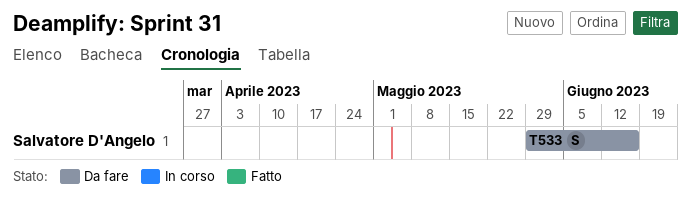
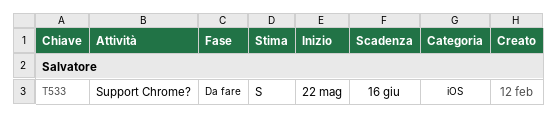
T533, start: May 29 -> May 22

